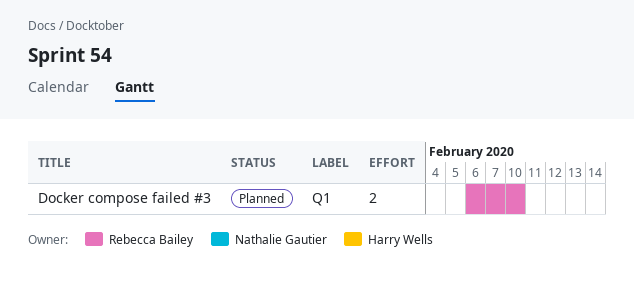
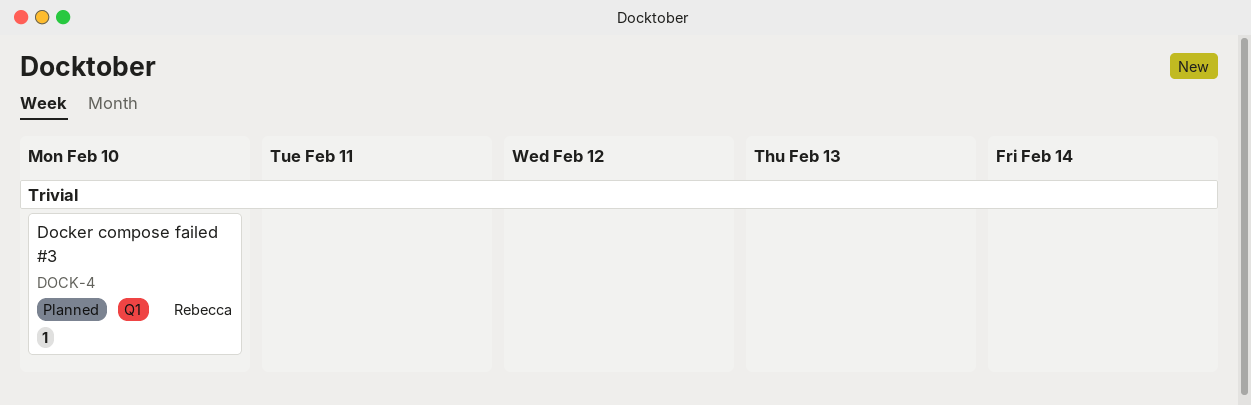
Docker compose failed #3, estimate: 2 -> 1

